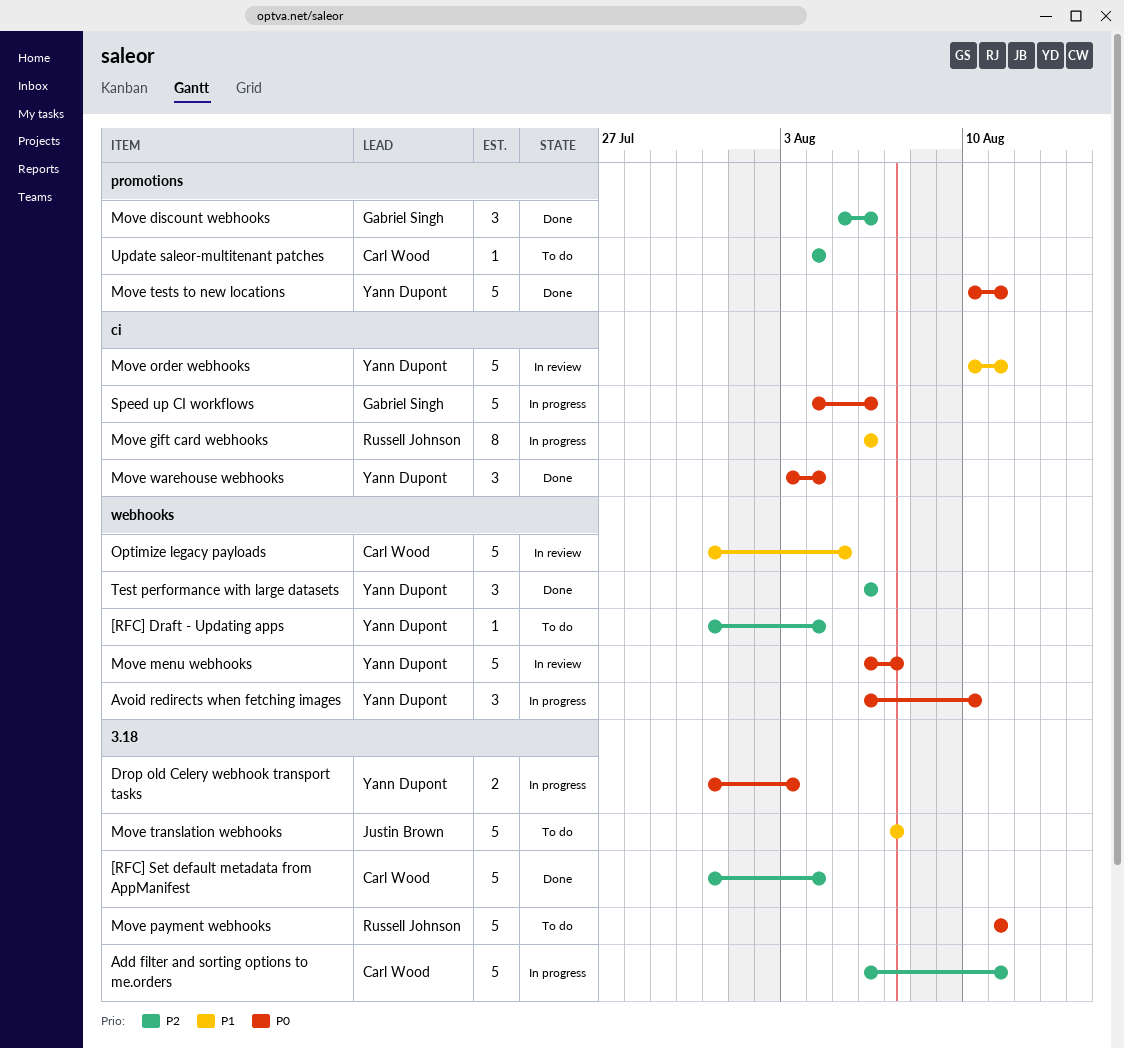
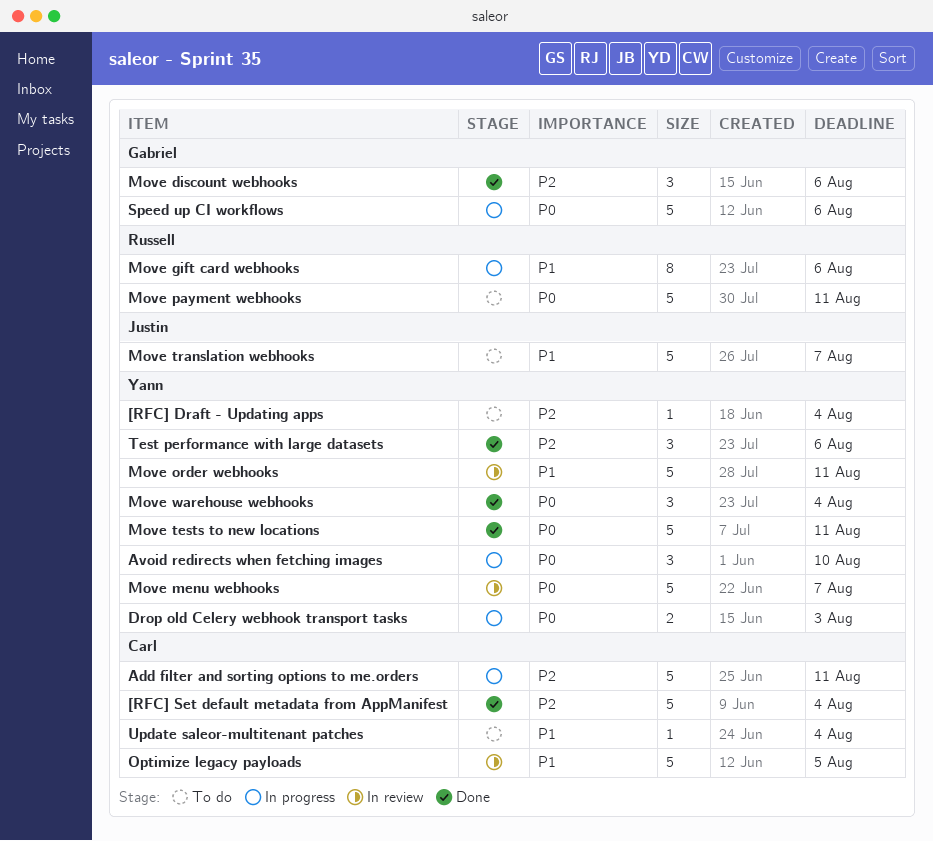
Update saleor-multitenant patches, priority: P2 -> P1

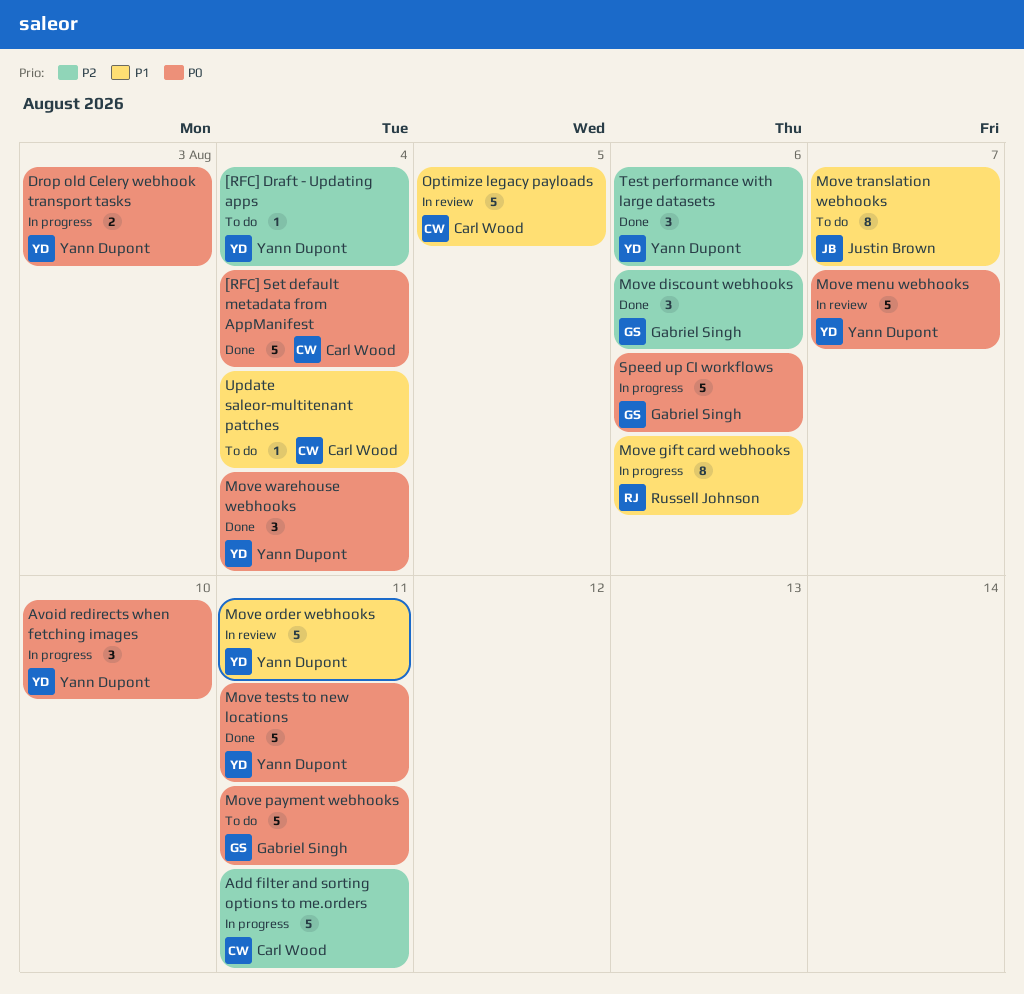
[RFC] Set default metadata from AppManifest, priority: P2 -> P0
Move payment webhooks, owner: Russell Johnson -> Gabriel Singh
Move translation webhooks, estimate: 5 -> 8

